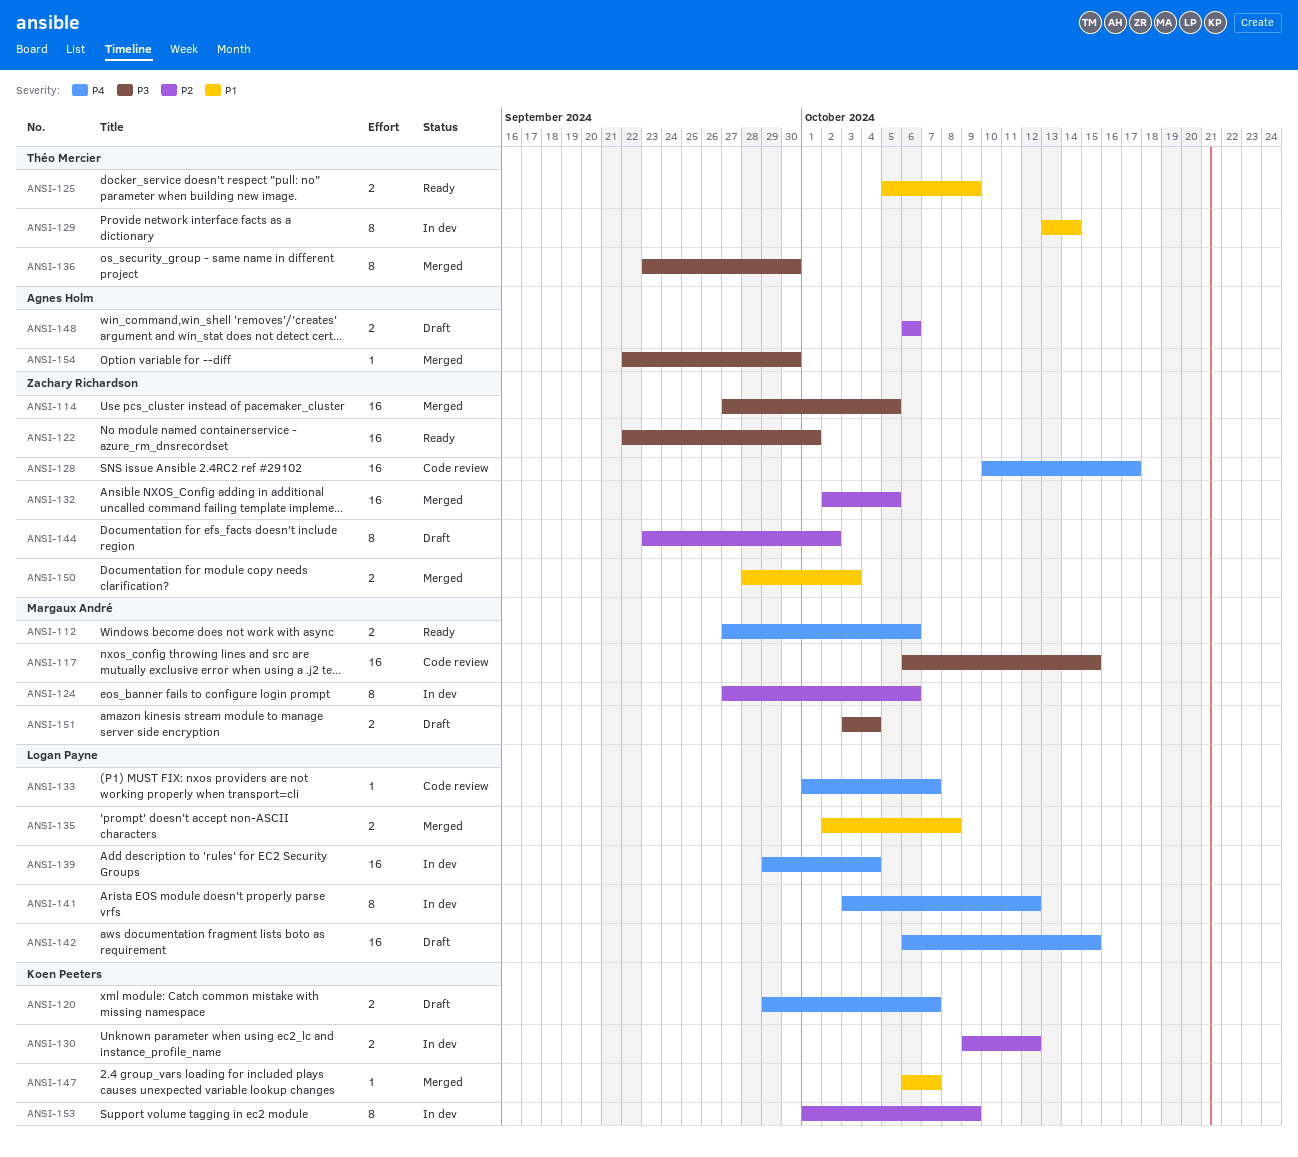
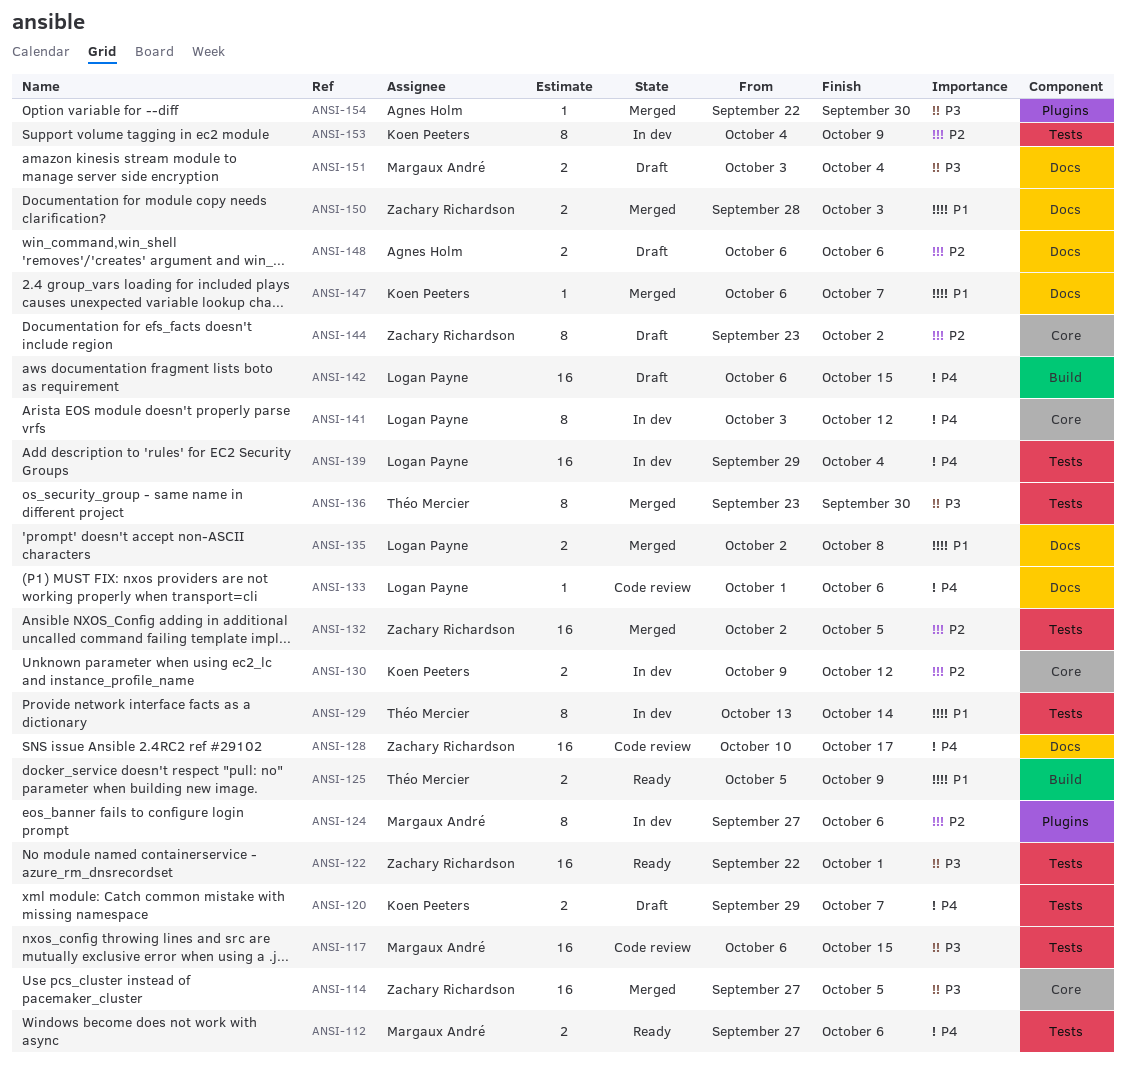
ANSI-133, due: Oct 7 -> Oct 6
ANSI-153, start: Oct 1 -> Oct 4

